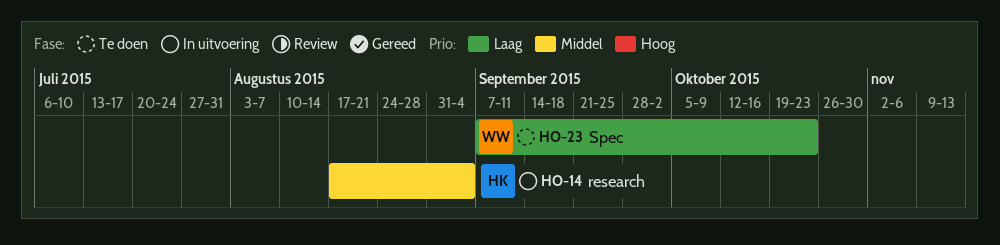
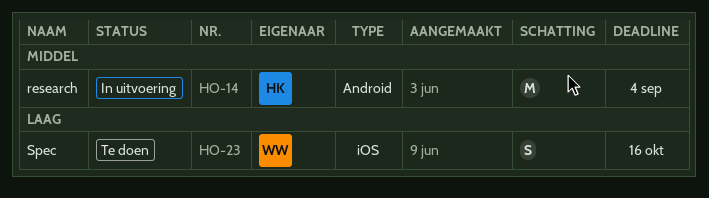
HO-23, due: Oct 23 -> Oct 16

